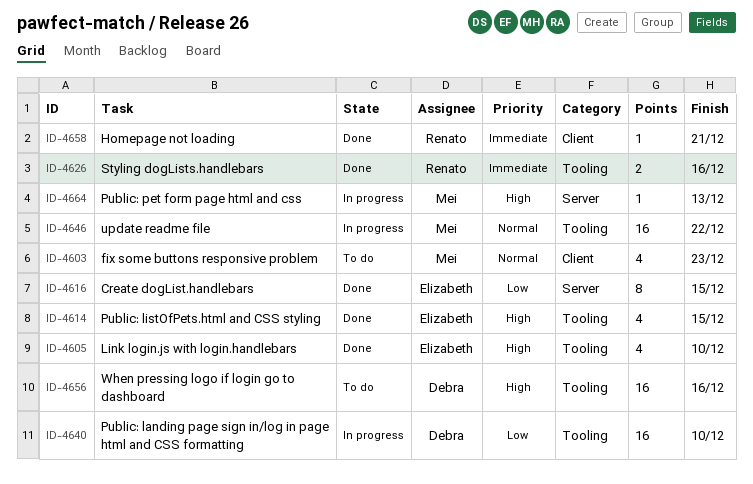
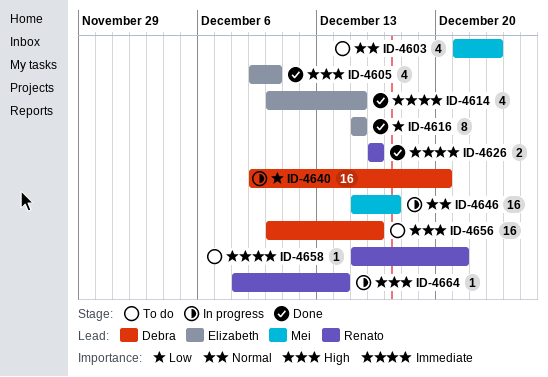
ID-4614, priority: High -> Immediate
ID-4640, due: Dec 10 -> Dec 20
ID-4646, due: Dec 22 -> Dec 17
ID-4658, status: Done -> To do
ID-4664, owner: Mei -> Renato
ID-4664, due: Dec 13 -> Dec 14

